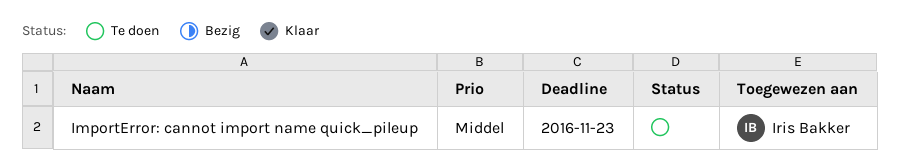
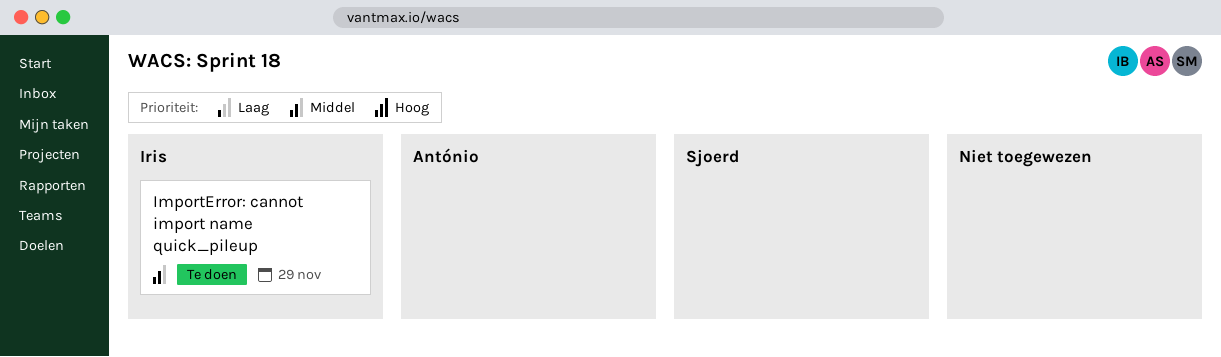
ImportError: cannot import name quick_pileup, due: Nov 23 -> Nov 29

